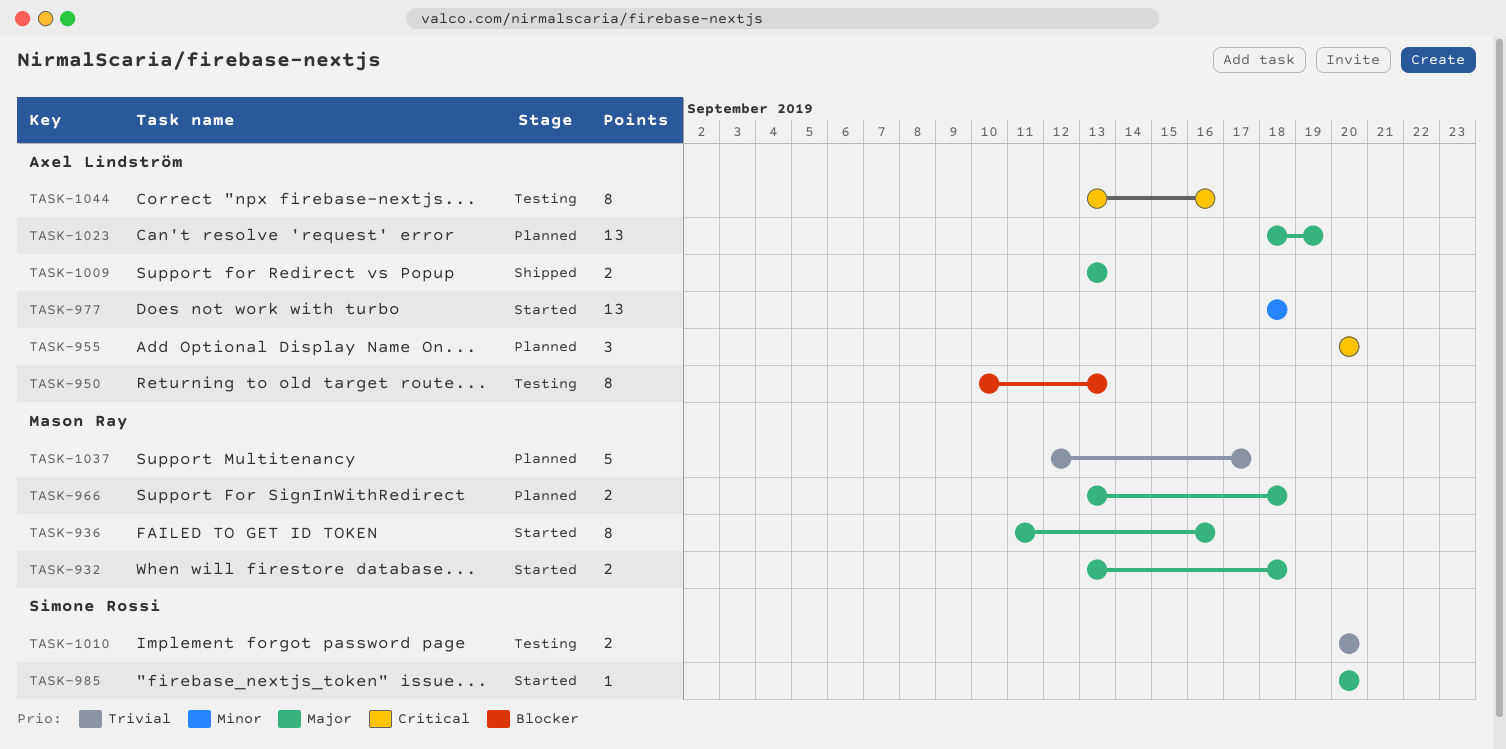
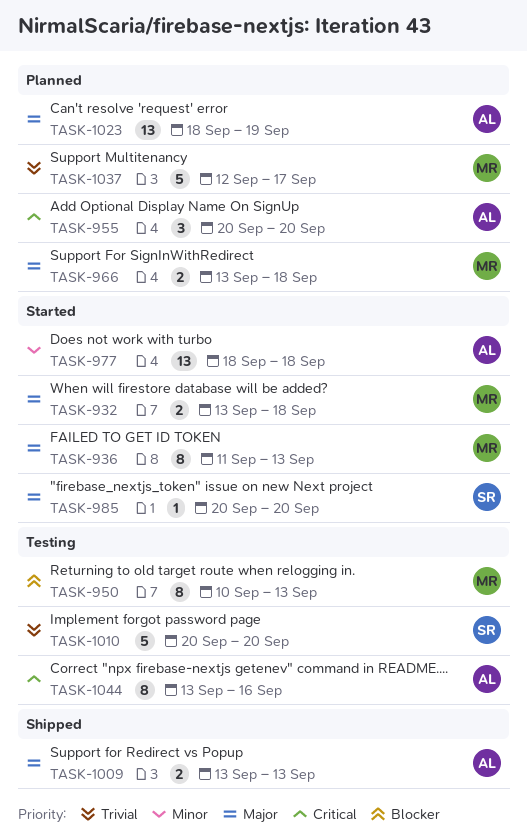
TASK-936, due: Sep 16 -> Sep 13
TASK-950, owner: Axel Lindström -> Mason Ray
TASK-1010, estimate: 2 -> 5

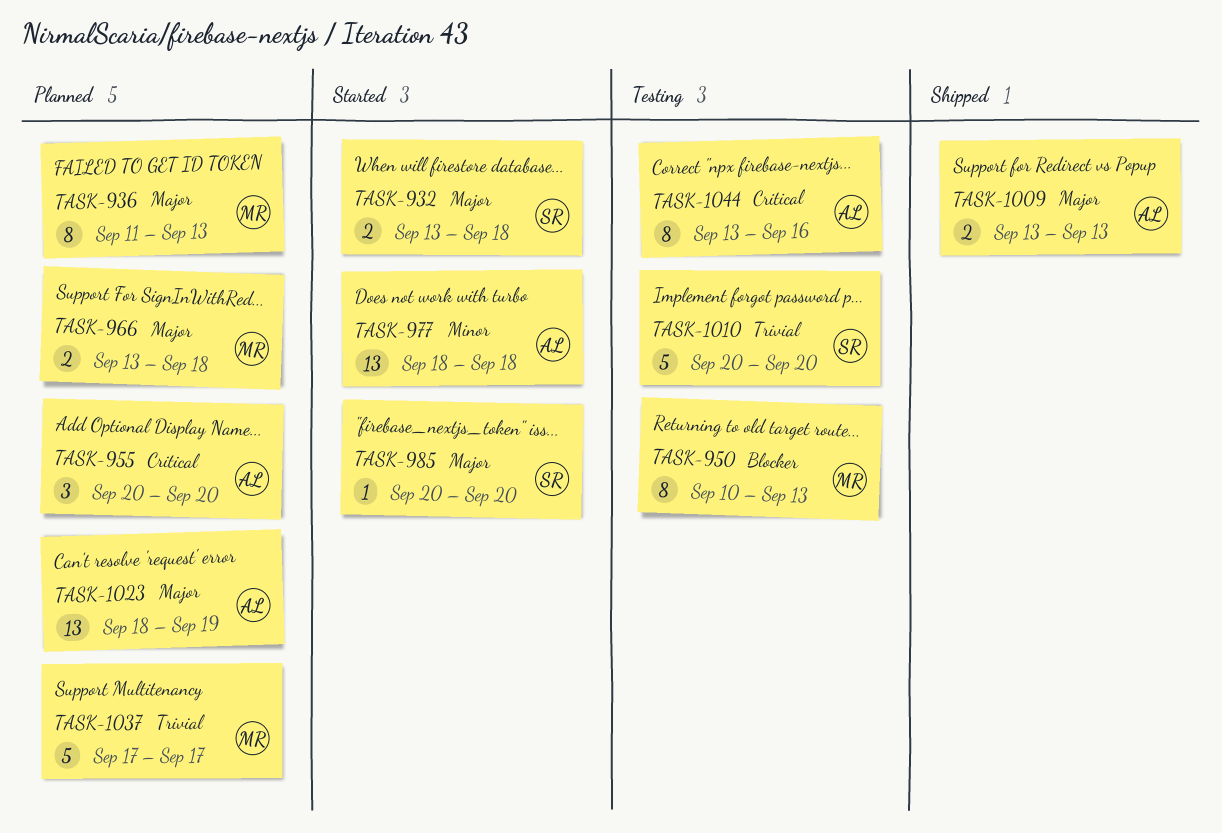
TASK-932, owner: MR -> SR
TASK-936, status: Started -> Planned
TASK-1037, start: Sep 12 -> Sep 17

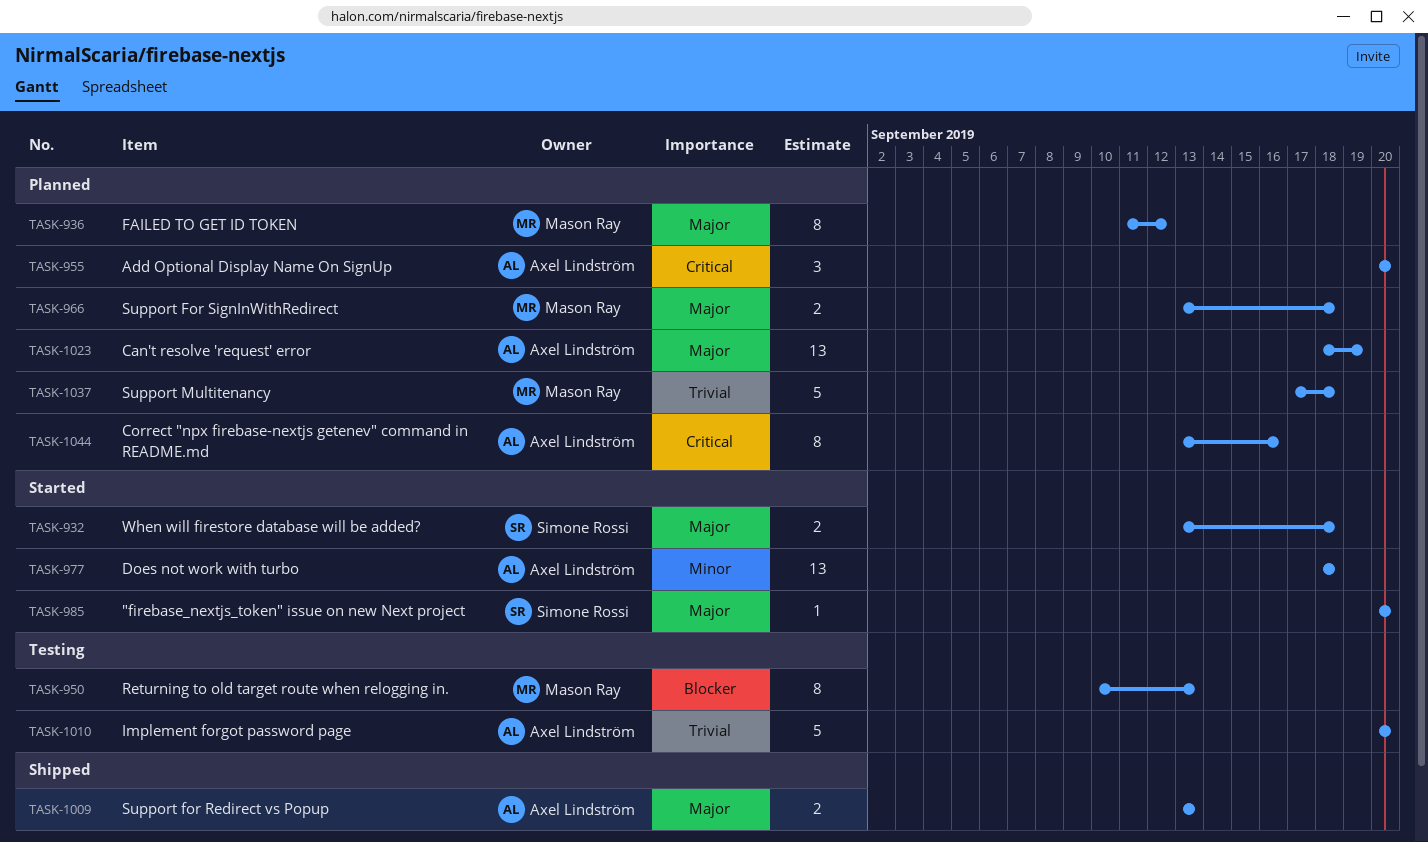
TASK-936, due: Sep 13 -> Sep 12
TASK-1010, owner: Simone Rossi -> Axel Lindström
TASK-1037, due: Sep 17 -> Sep 18
TASK-1044, status: Testing -> Planned

